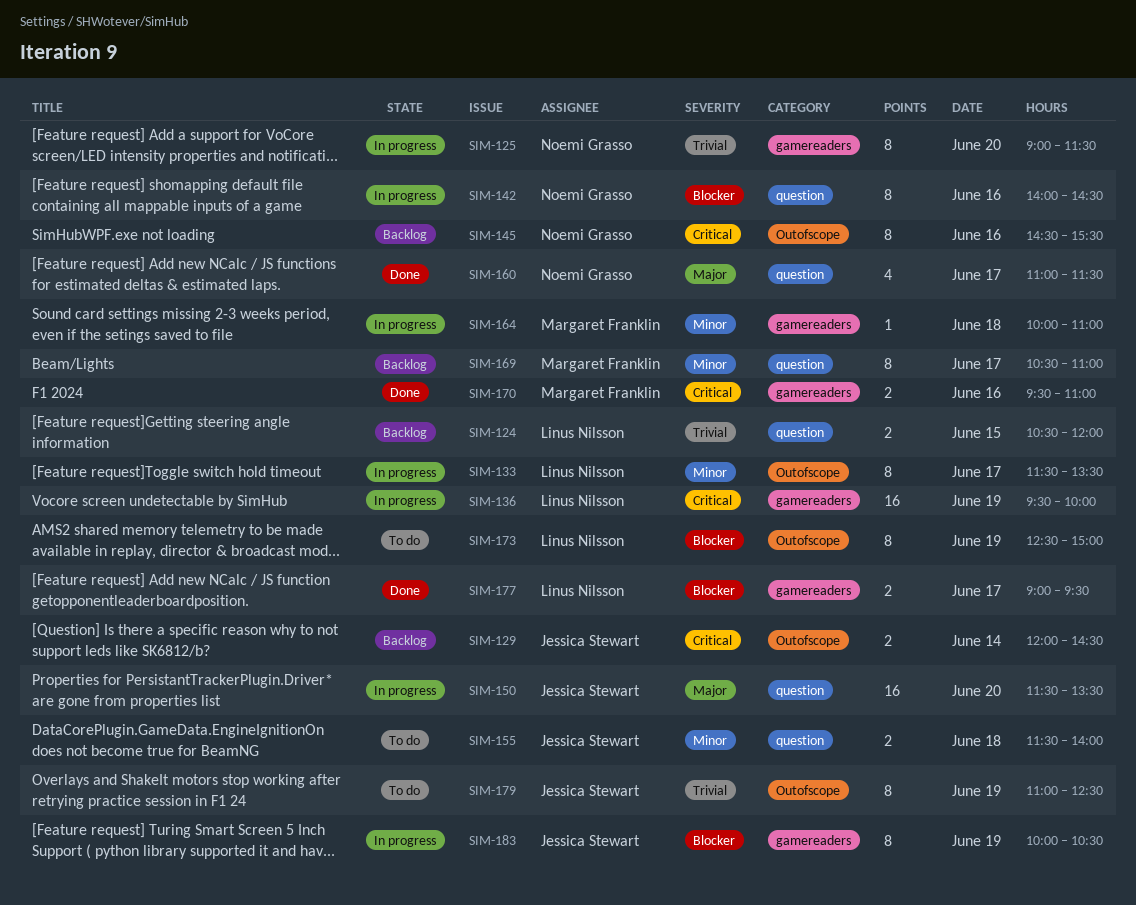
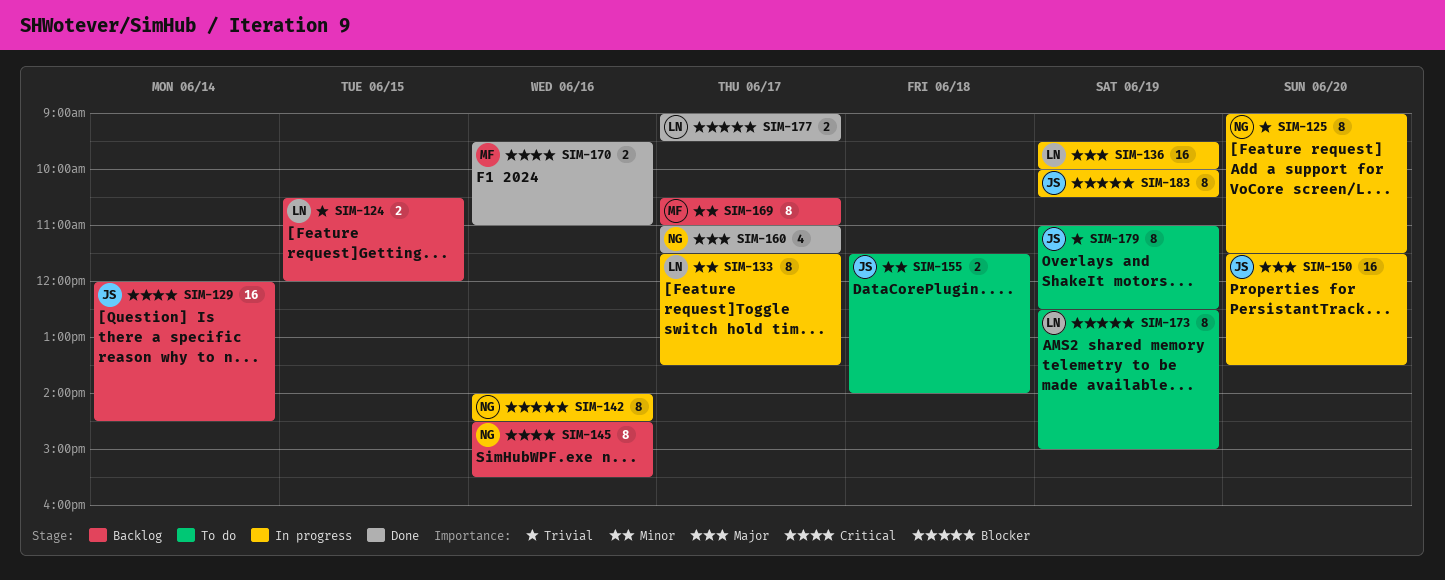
SIM-129, estimate: 2 -> 16
SIM-136, priority: Critical -> Major
SIM-164: present -> none

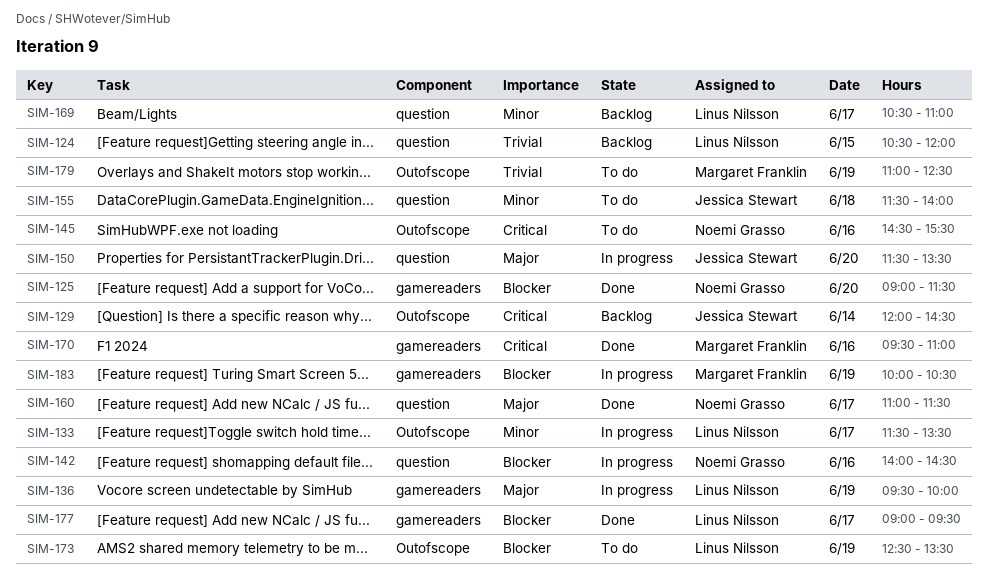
SIM-125, status: In progress -> Done
SIM-125, priority: Trivial -> Blocker
SIM-145, status: Backlog -> To do
SIM-169, owner: Margaret Franklin -> Linus Nilsson
SIM-173, ends: 15:00 -> 13:30
SIM-179, owner: Jessica Stewart -> Margaret Franklin
SIM-183, owner: Jessica Stewart -> Margaret Franklin

